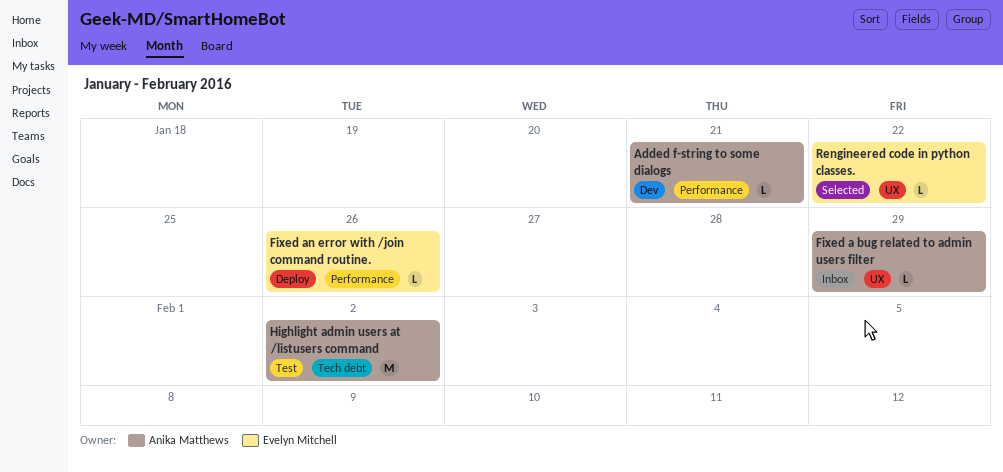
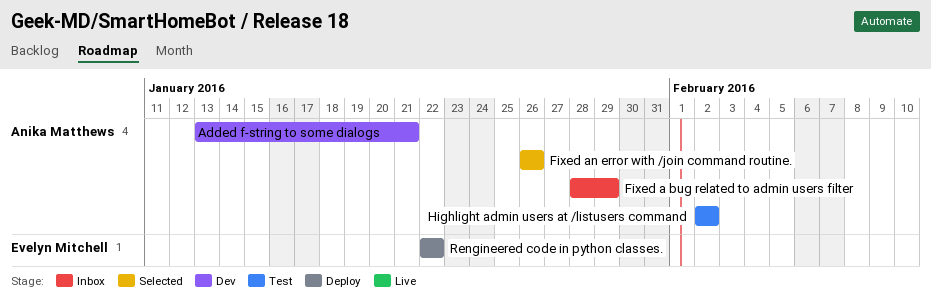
Fixed an error with /join command routine., status: Deploy -> Selected
Fixed an error with /join command routine., owner: Evelyn Mitchell -> Anika Matthews
Rengineered code in python classes., status: Selected -> Deploy

